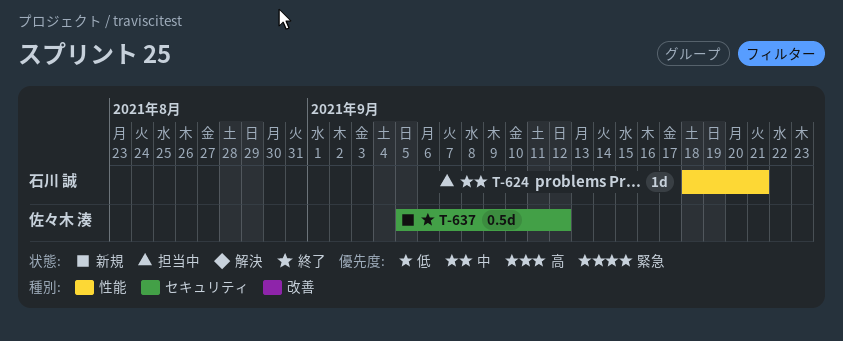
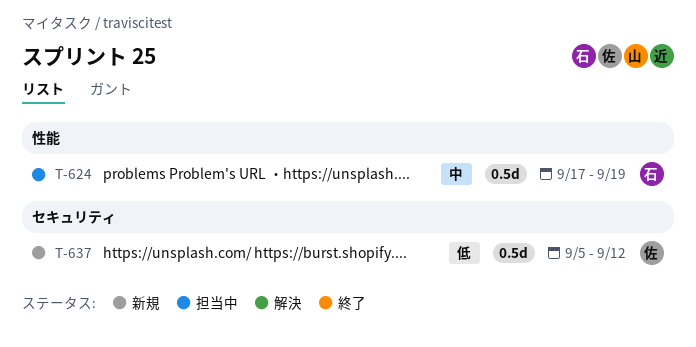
T-624, estimate: 1d -> 0.5d
T-624, start: Sep 18 -> Sep 17
T-624, due: Sep 21 -> Sep 19

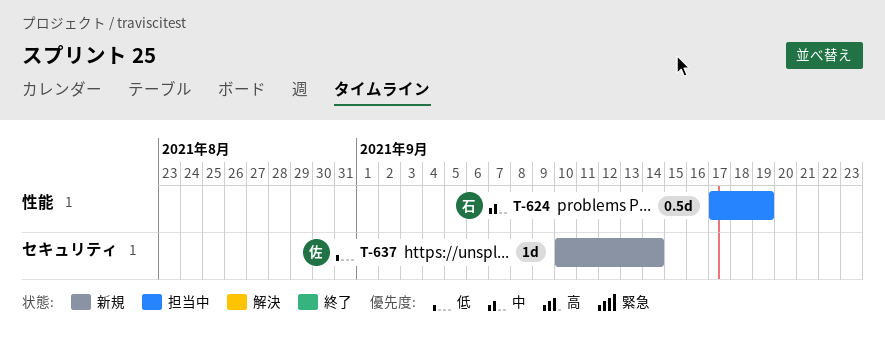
T-637, estimate: 0.5d -> 1d
T-637, start: Sep 5 -> Sep 10
T-637, due: Sep 12 -> Sep 14

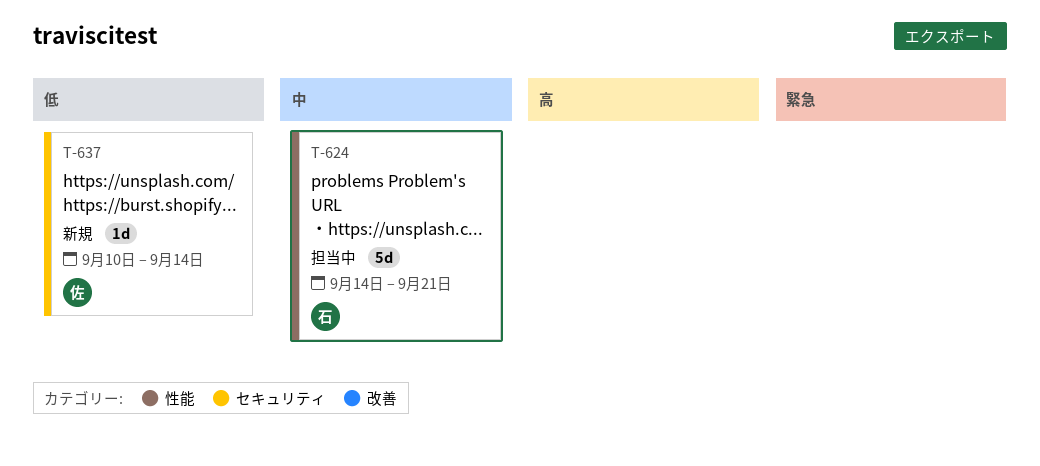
T-624, estimate: 0.5d -> 5d
T-624, start: Sep 17 -> Sep 14
T-624, due: Sep 19 -> Sep 21

